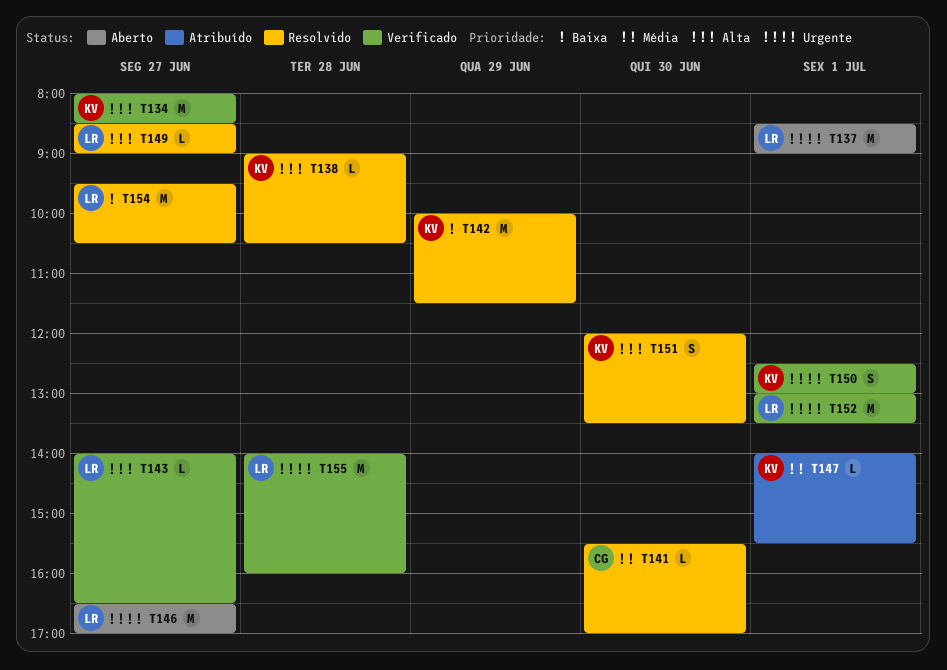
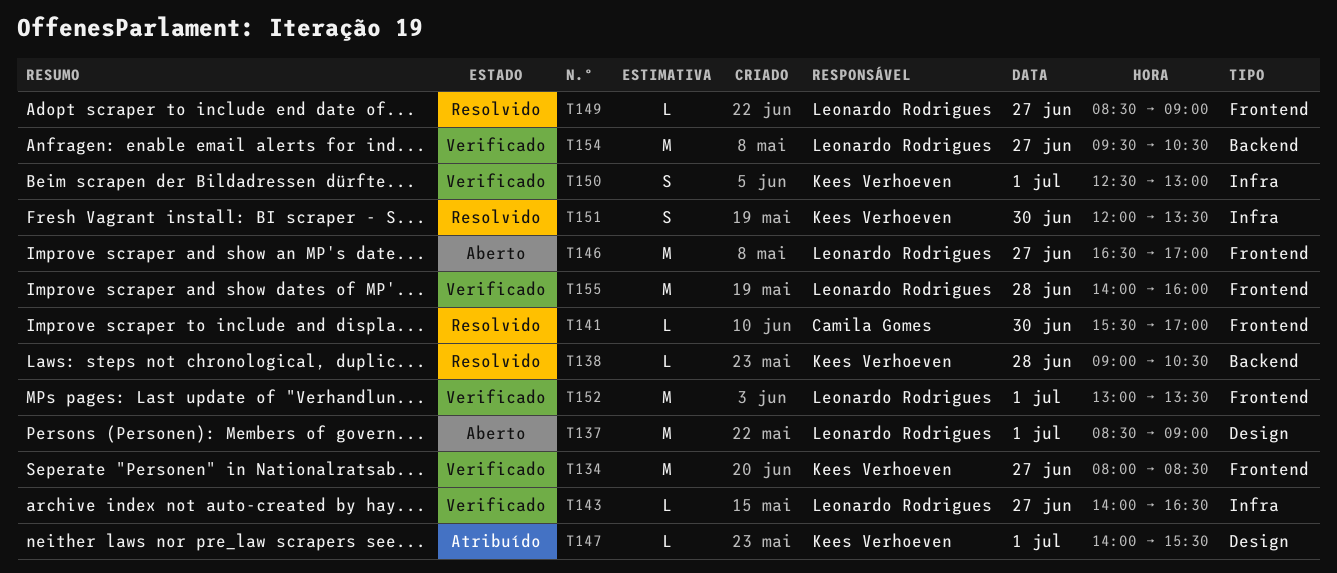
T142: present -> none
T154, status: Resolvido -> Verificado

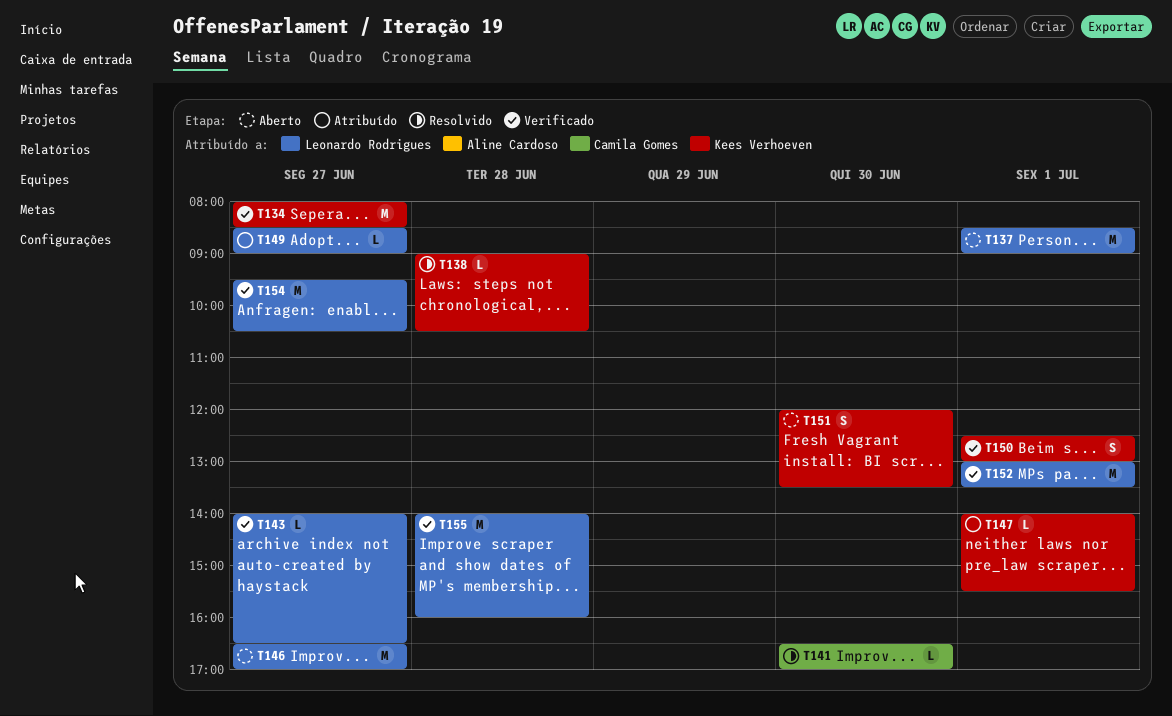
T141, begins: 15:30 -> 16:30
T149, status: Resolvido -> Atribuído
T151, status: Resolvido -> Aberto

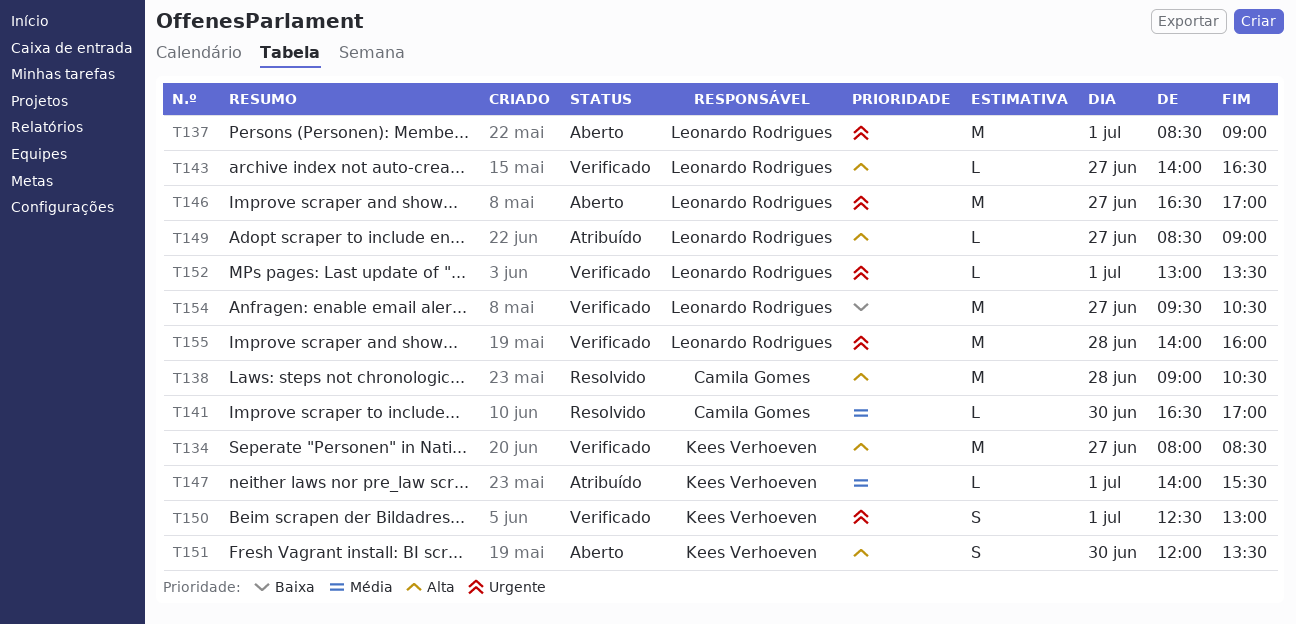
T138, owner: Kees Verhoeven -> Camila Gomes
T138, estimate: L -> M
T152, estimate: M -> L

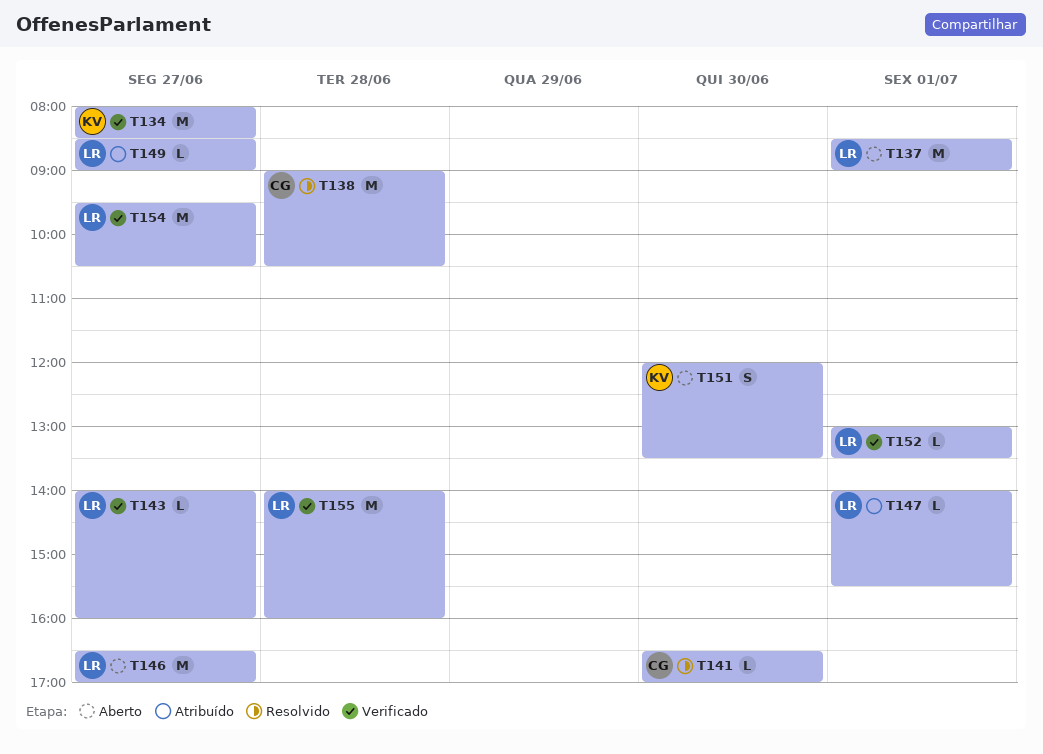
T143, ends: 16:30 -> 16:00
T147, owner: Kees Verhoeven -> Leonardo Rodrigues
T150: present -> none

